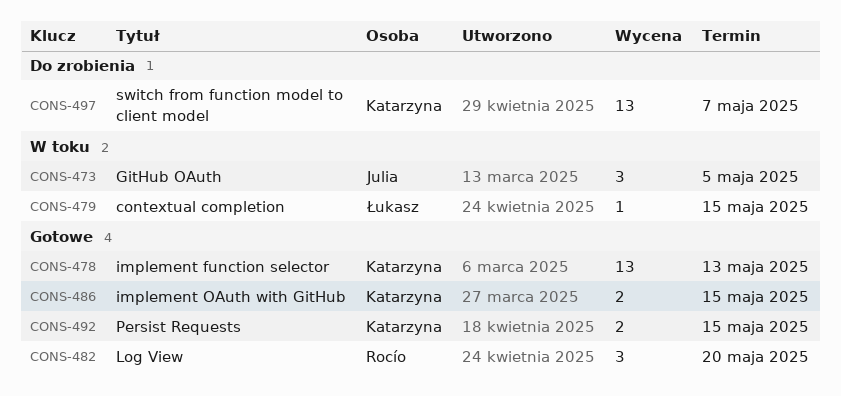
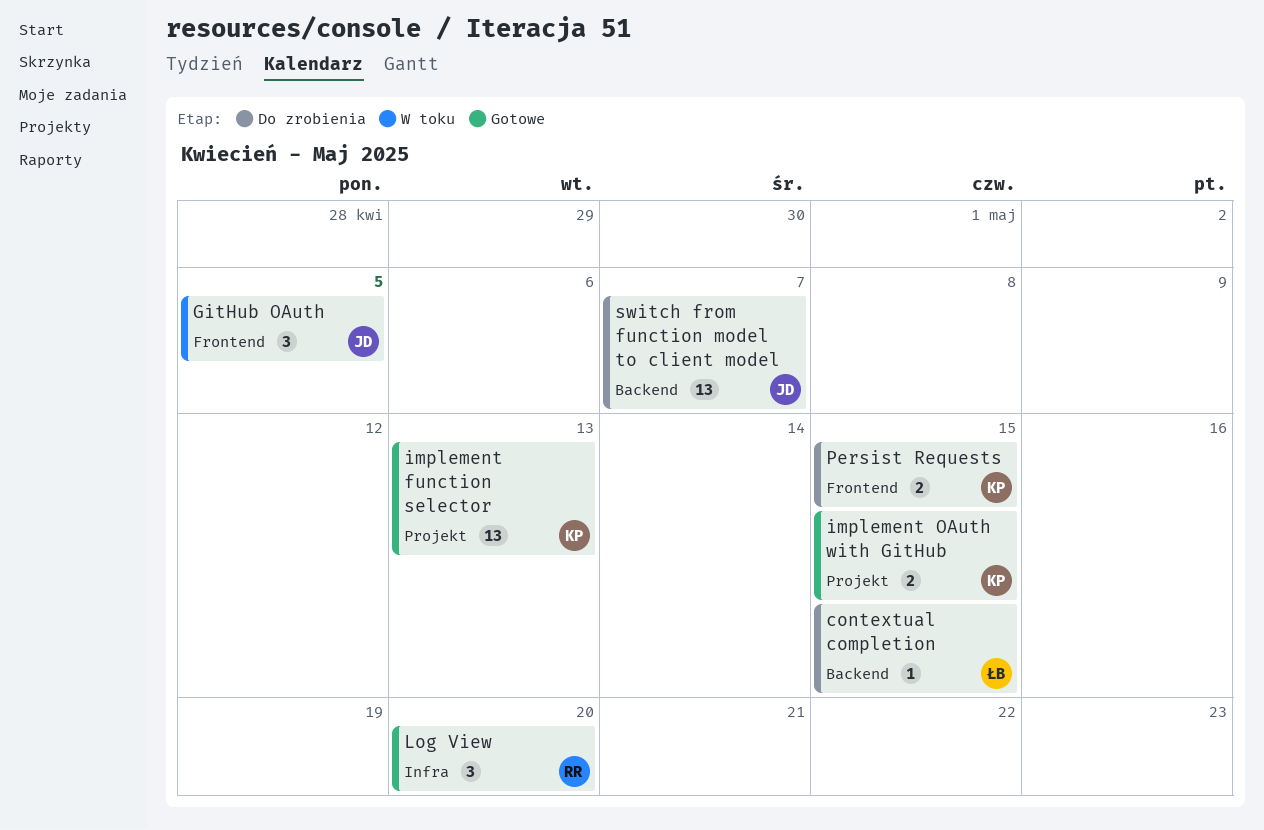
contextual completion, status: W toku -> Do zrobienia
Persist Requests, status: Gotowe -> Do zrobienia
switch from function model to client model, owner: Katarzyna -> Julia

